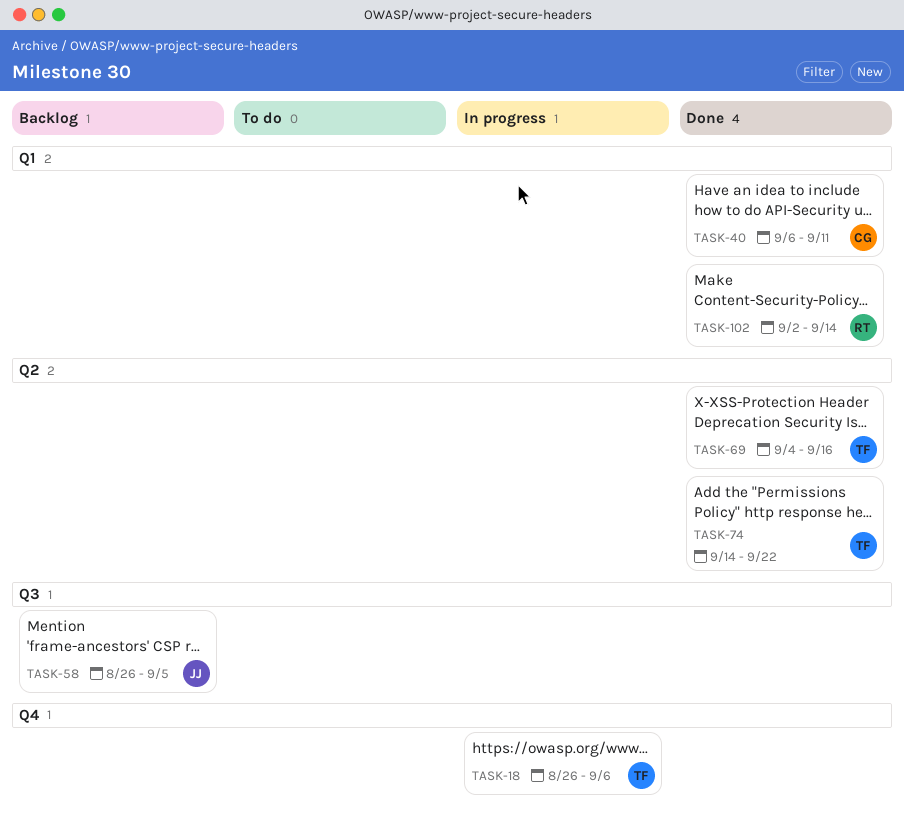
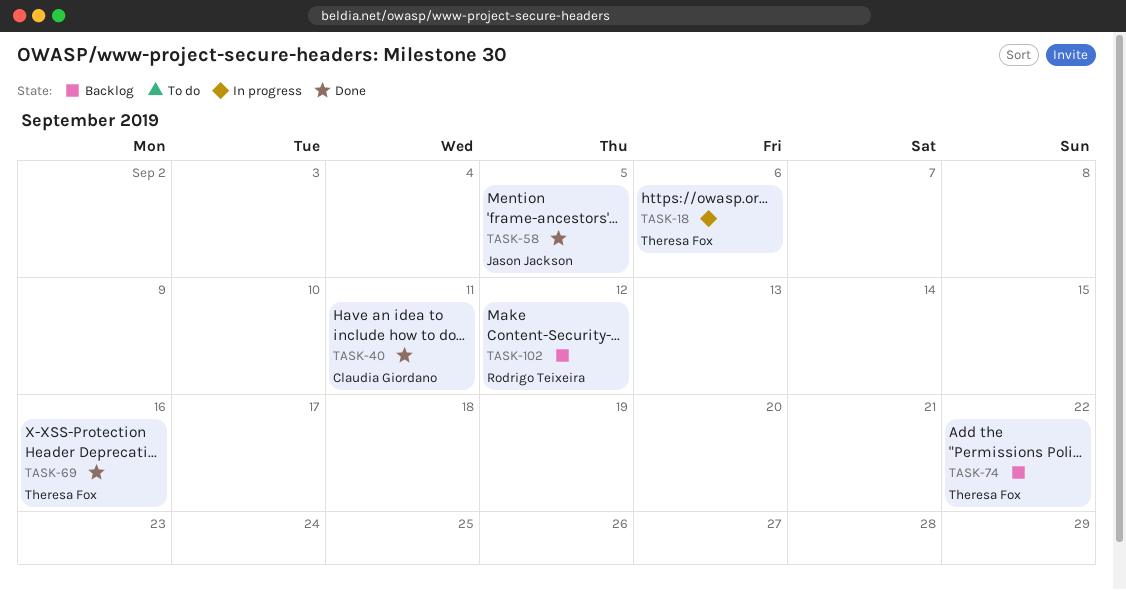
TASK-58, status: Backlog -> Done
TASK-74, status: Done -> Backlog
TASK-102, status: Done -> Backlog
TASK-102, due: Sep 14 -> Sep 12

